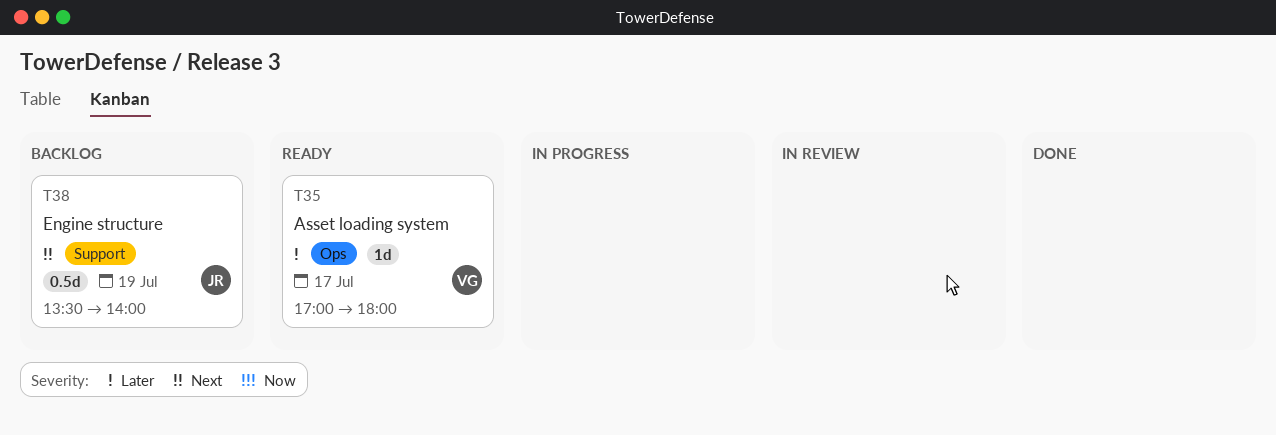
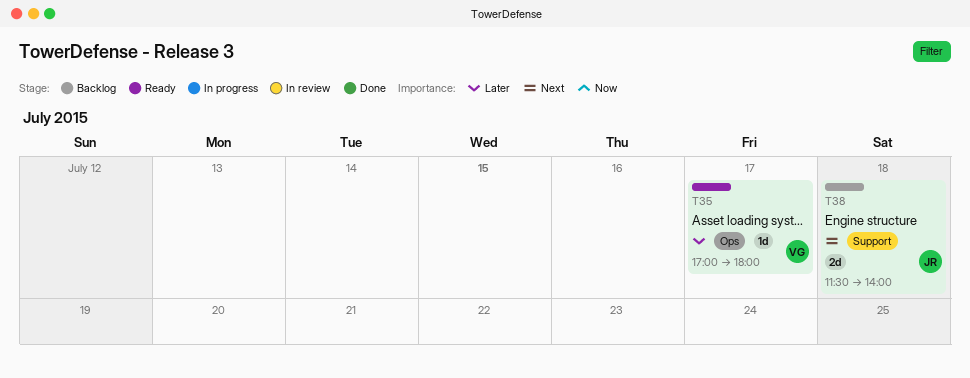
T38, estimate: 0.5d -> 2d
T38, day: Jul 19 -> Jul 18
T38, begins: 13:30 -> 11:30

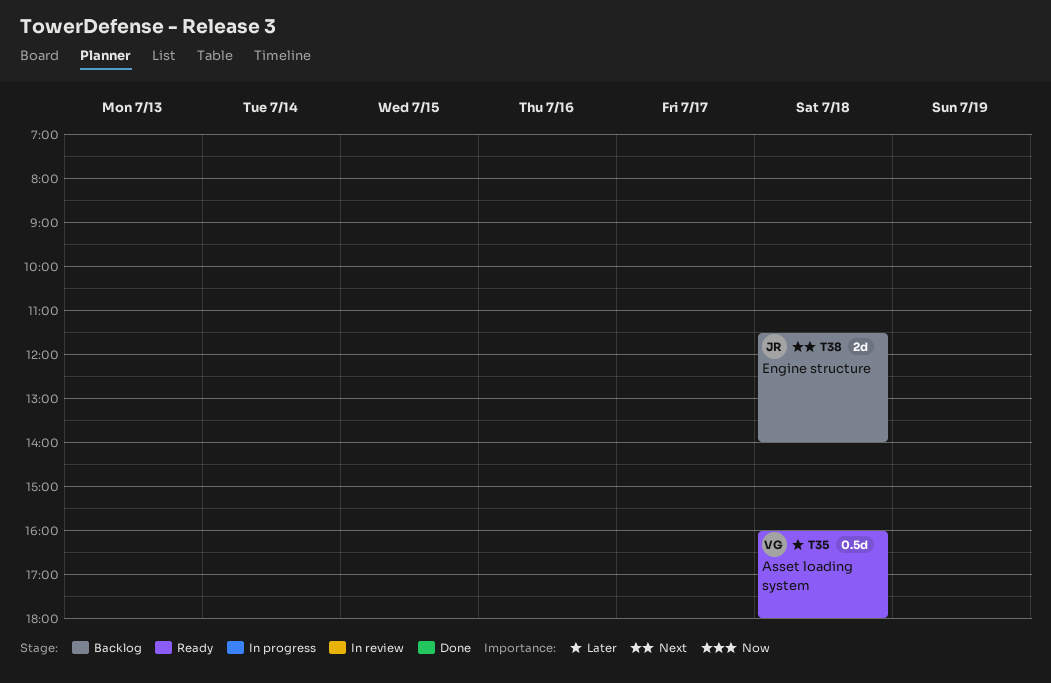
T35, estimate: 1d -> 0.5d
T35, day: Jul 17 -> Jul 18
T35, begins: 17:00 -> 16:00

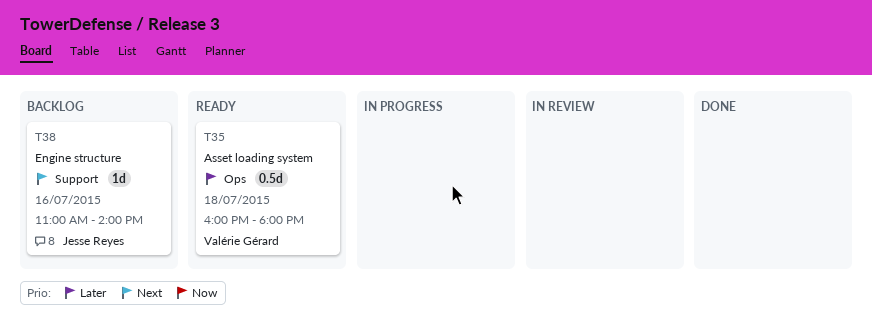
T38, estimate: 2d -> 1d
T38, day: Jul 18 -> Jul 16
T38, begins: 11:30 -> 11:00

